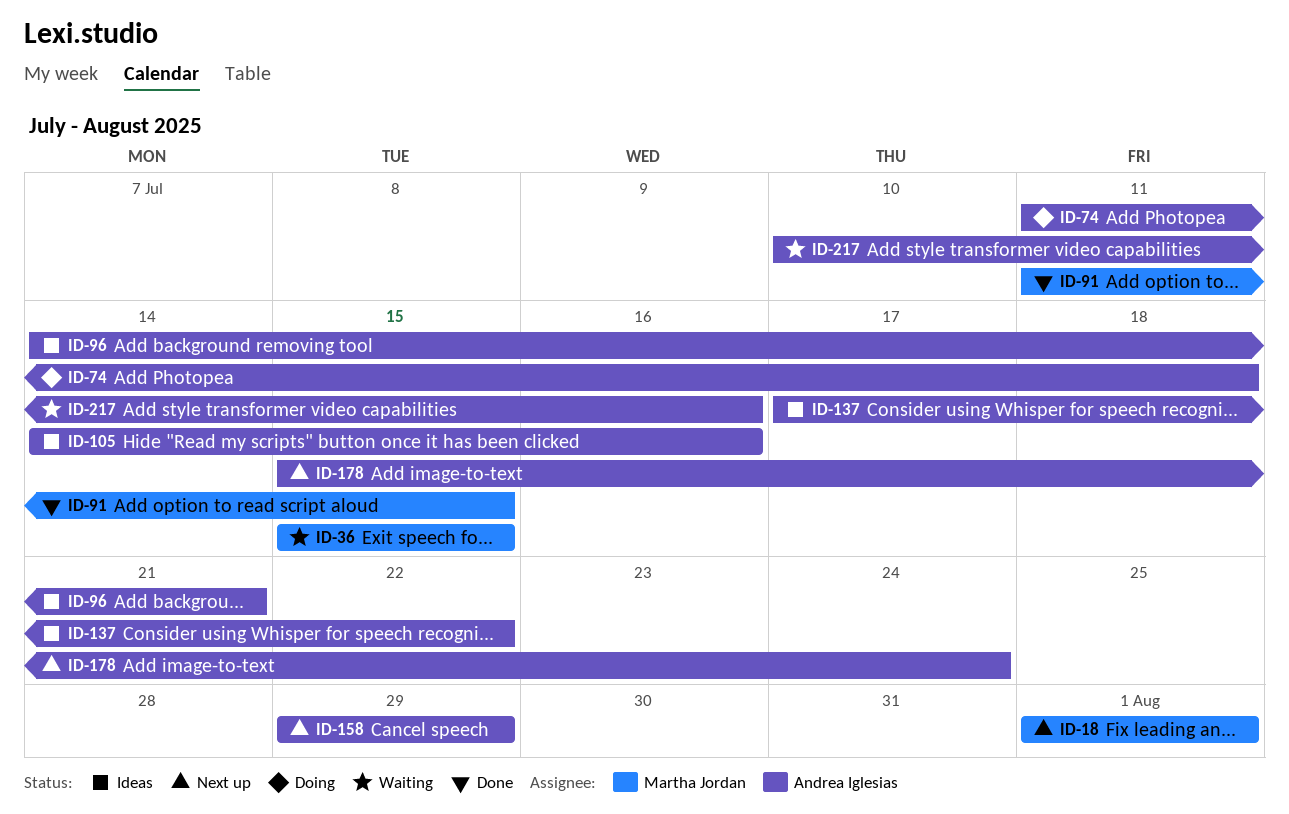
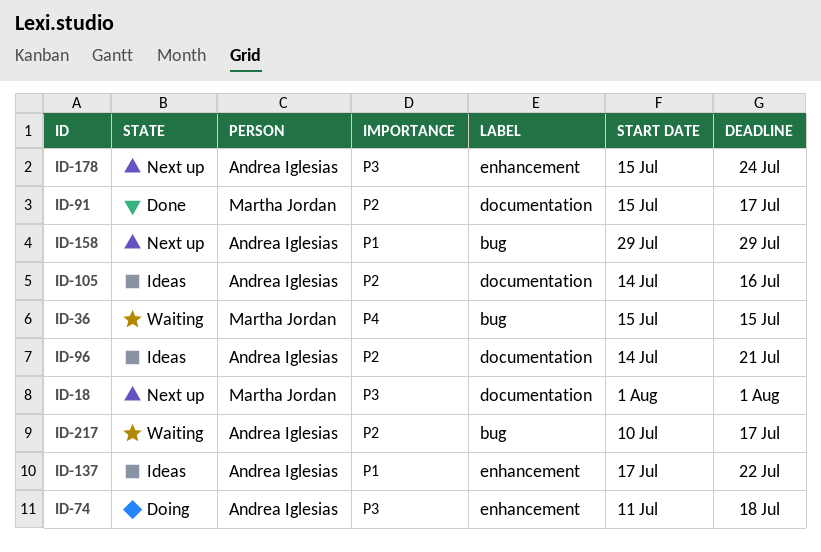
ID-91, start: Jul 11 -> Jul 15
ID-91, due: Jul 15 -> Jul 17
ID-217, due: Jul 16 -> Jul 17

